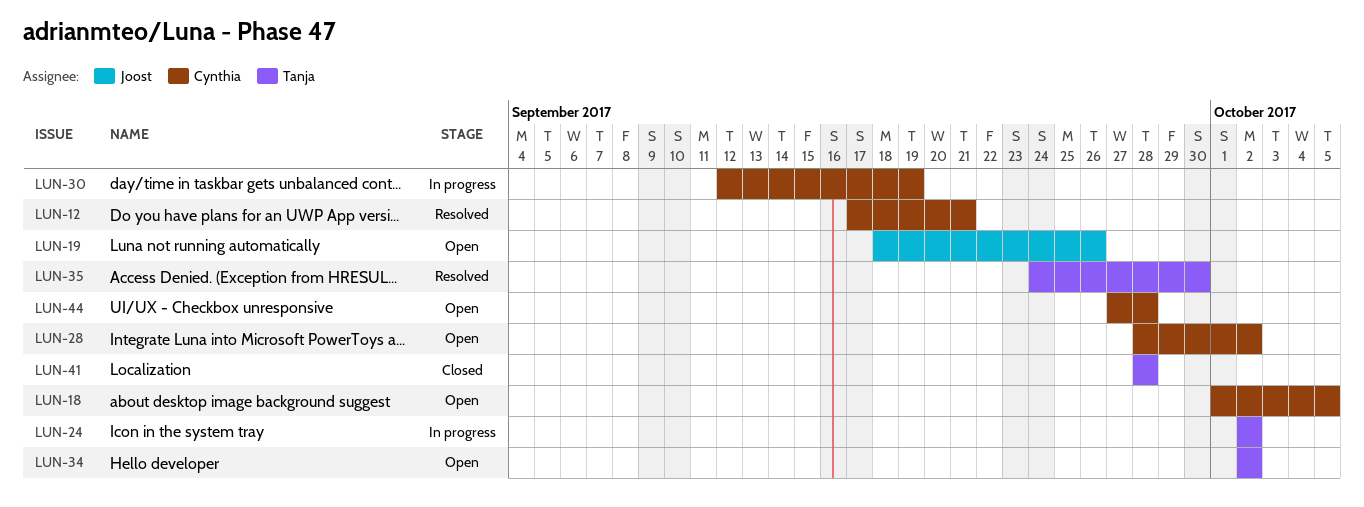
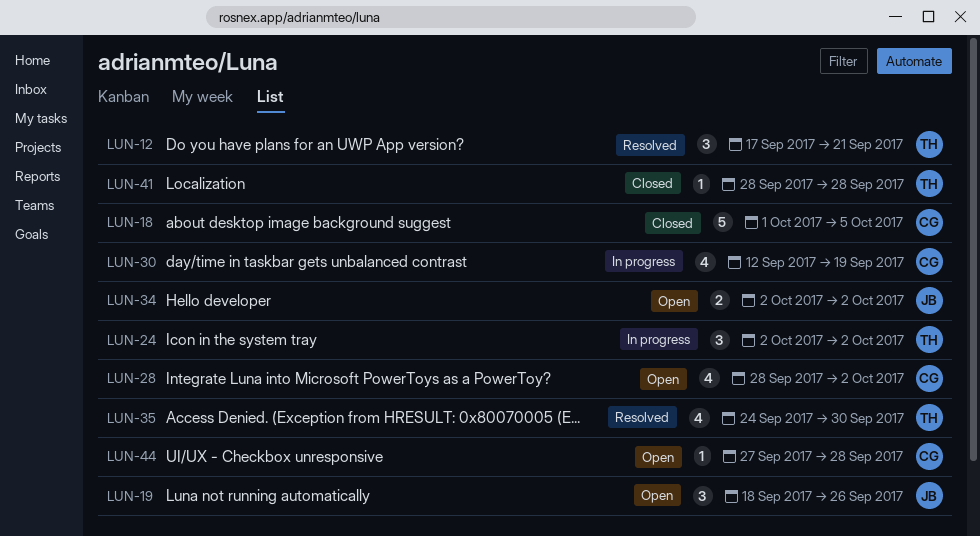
LUN-12, owner: Cynthia -> Tanja
LUN-18, status: Open -> Closed
LUN-34, owner: Tanja -> Joost

